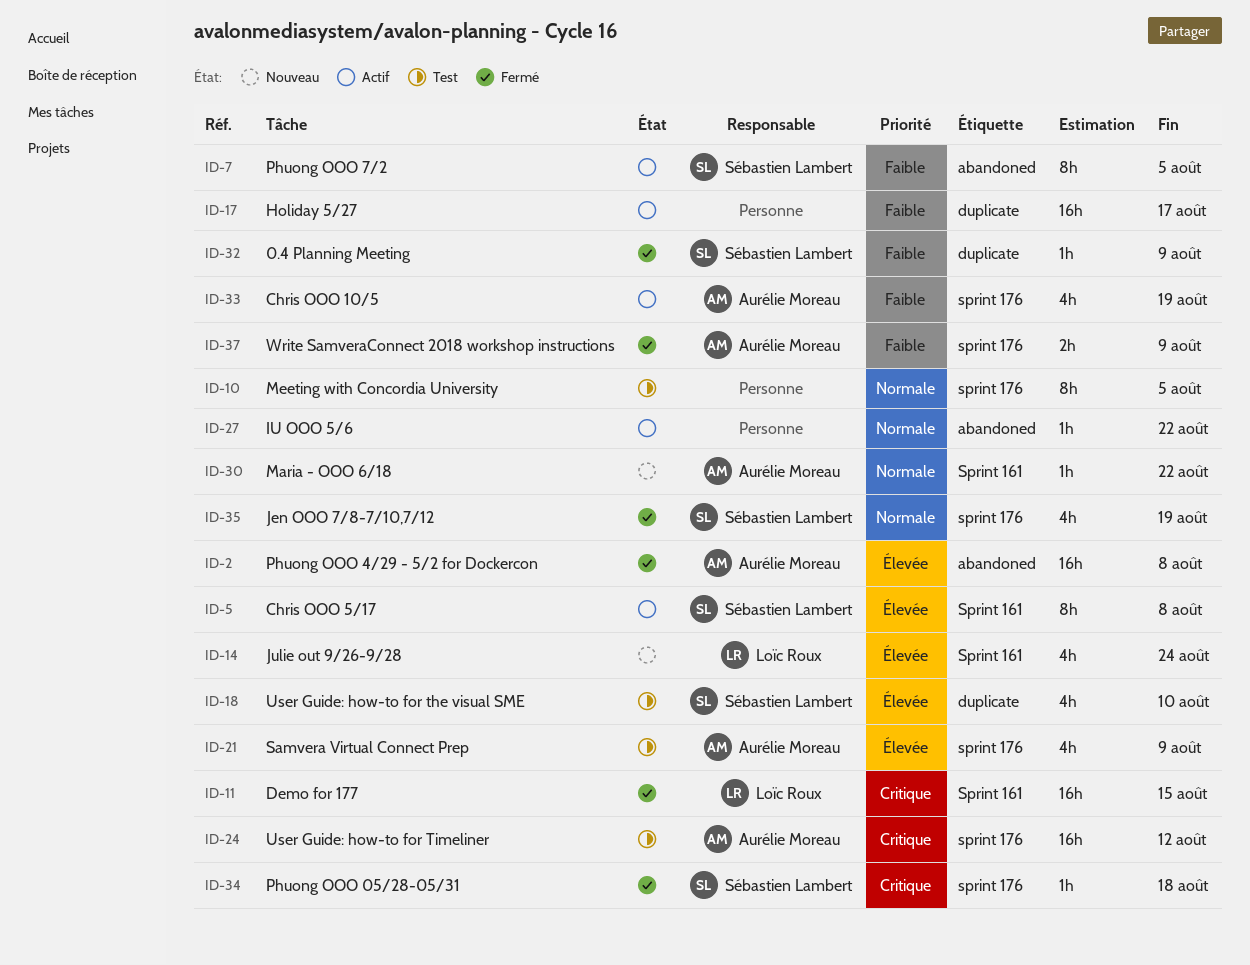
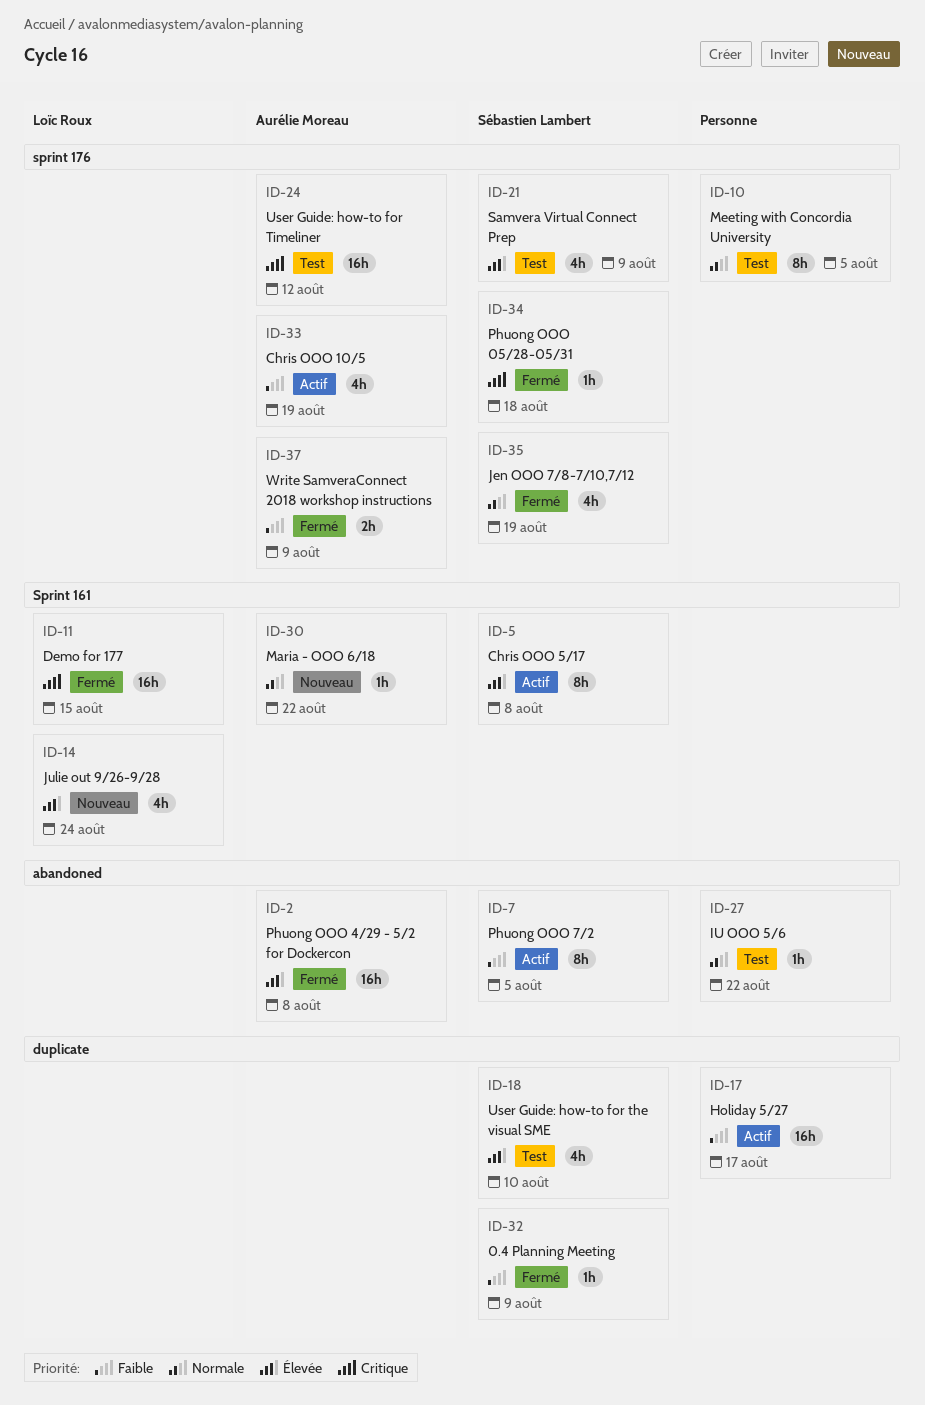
ID-21, owner: Aurélie Moreau -> Sébastien Lambert
ID-27, status: Actif -> Test

